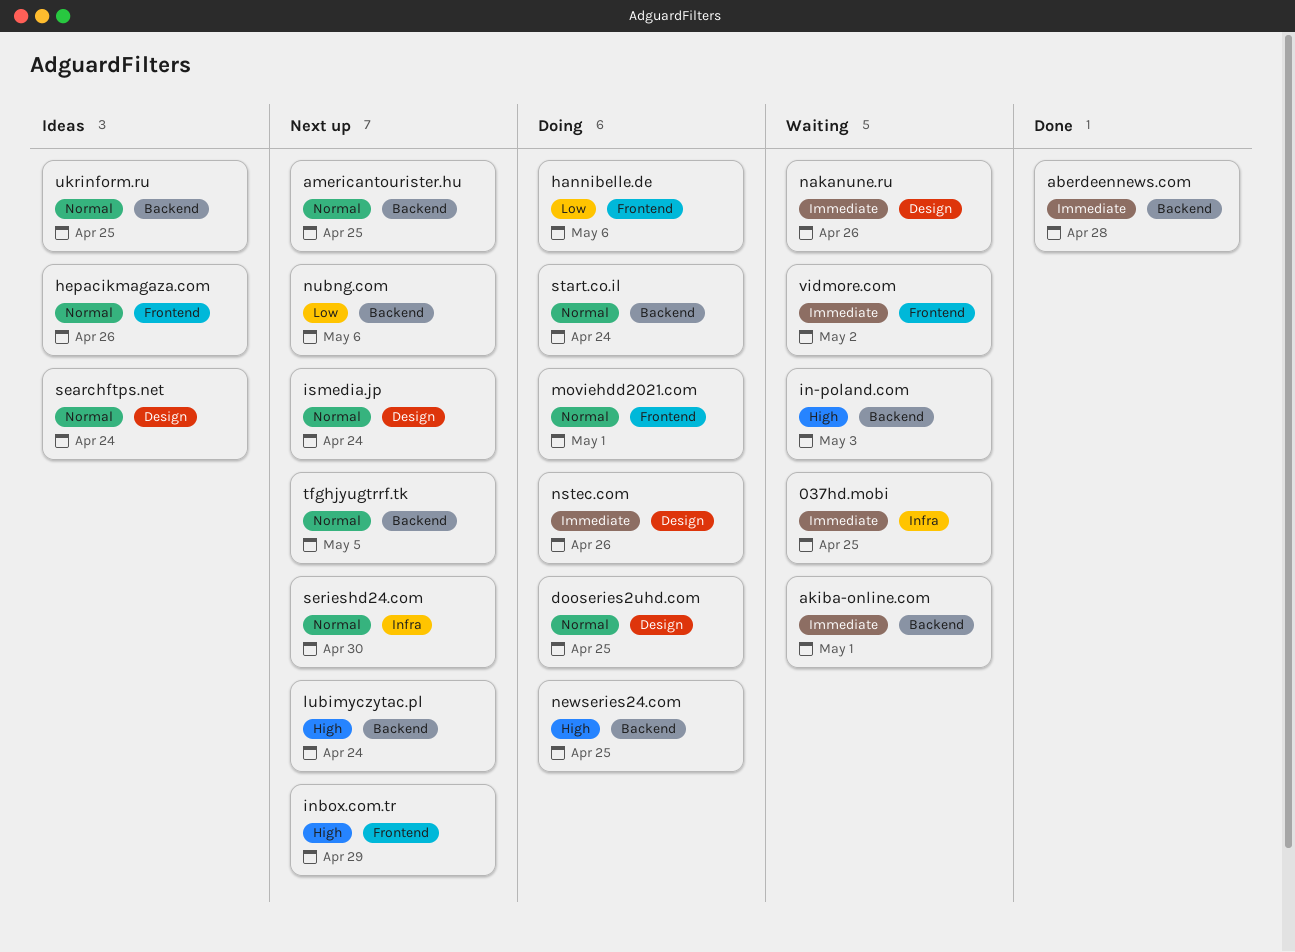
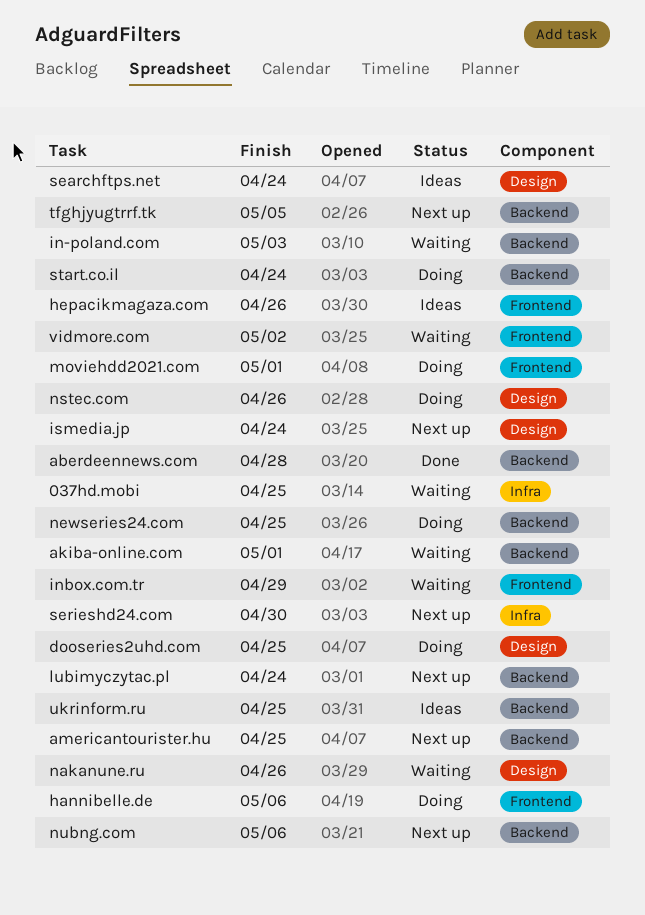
inbox.com.tr, status: Next up -> Waiting

